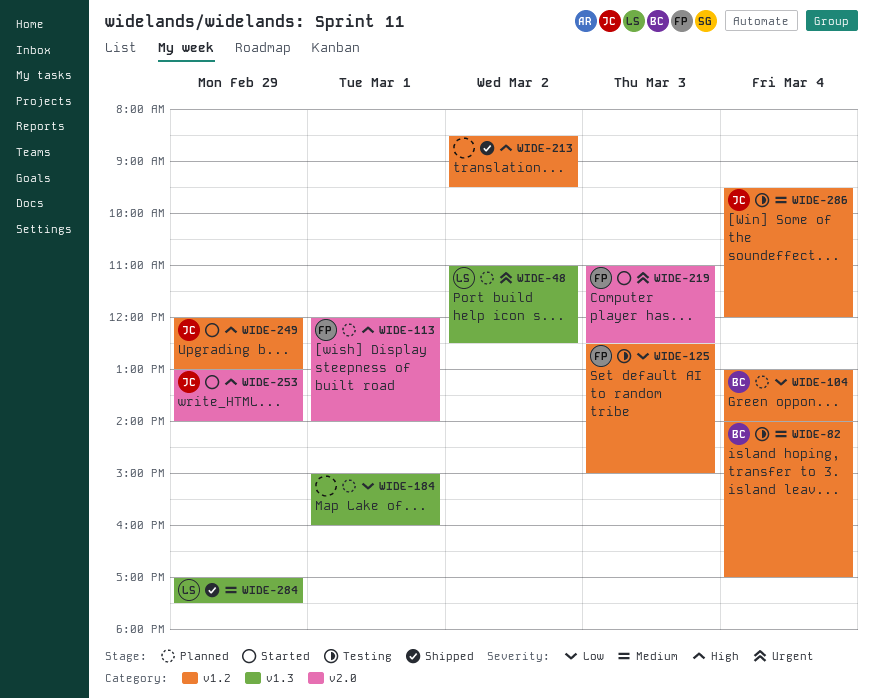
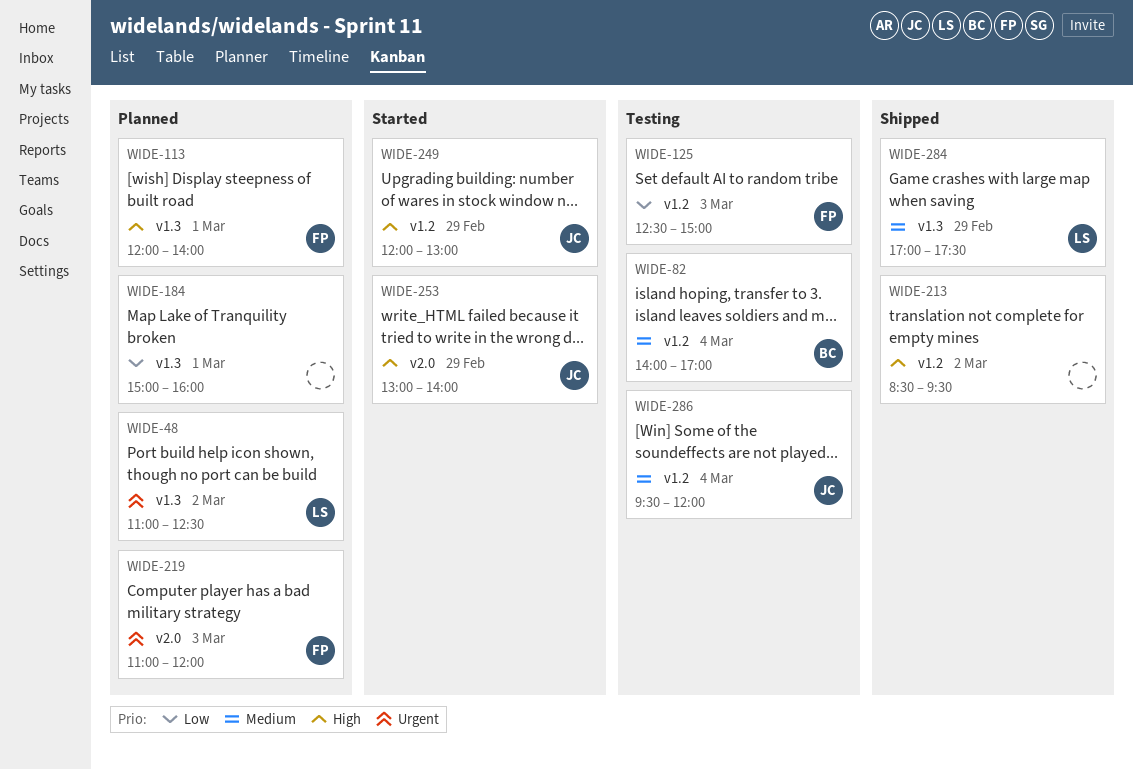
WIDE-104: present -> none
WIDE-113, label: v2.0 -> v1.3
WIDE-219, status: Started -> Planned
WIDE-219, ends: 12:30 -> 12:00

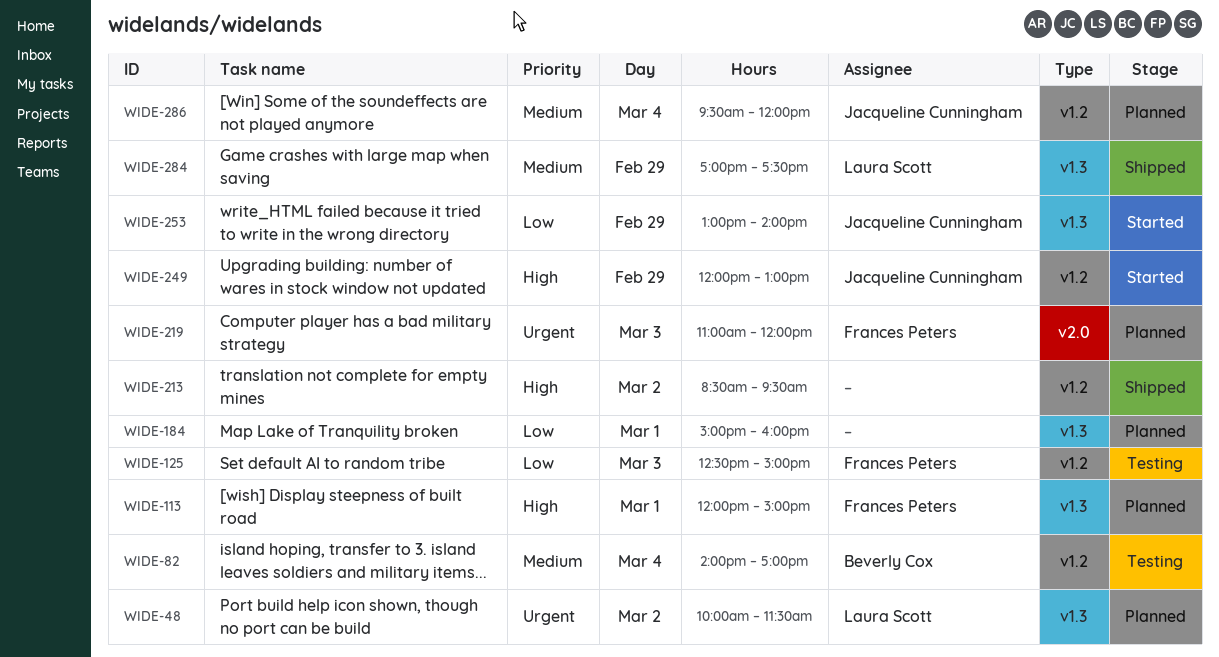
WIDE-48, begins: 11:00 -> 10:00
WIDE-48, ends: 12:30 -> 11:30
WIDE-113, ends: 14:00 -> 15:00
WIDE-253, priority: High -> Low
WIDE-253, label: v2.0 -> v1.3
WIDE-286, status: Testing -> Planned

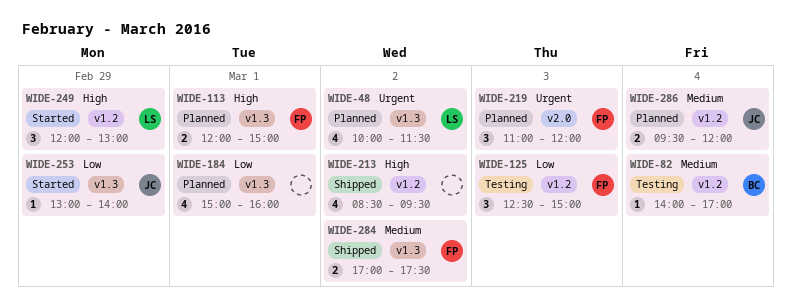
WIDE-249, owner: Jacqueline Cunningham -> Laura Scott
WIDE-284, owner: Laura Scott -> Frances Peters
WIDE-284, day: Feb 29 -> Mar 2

